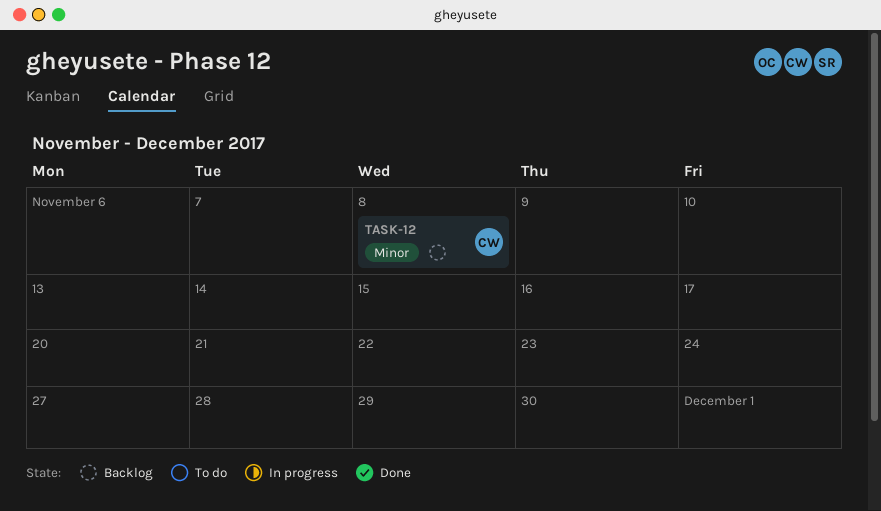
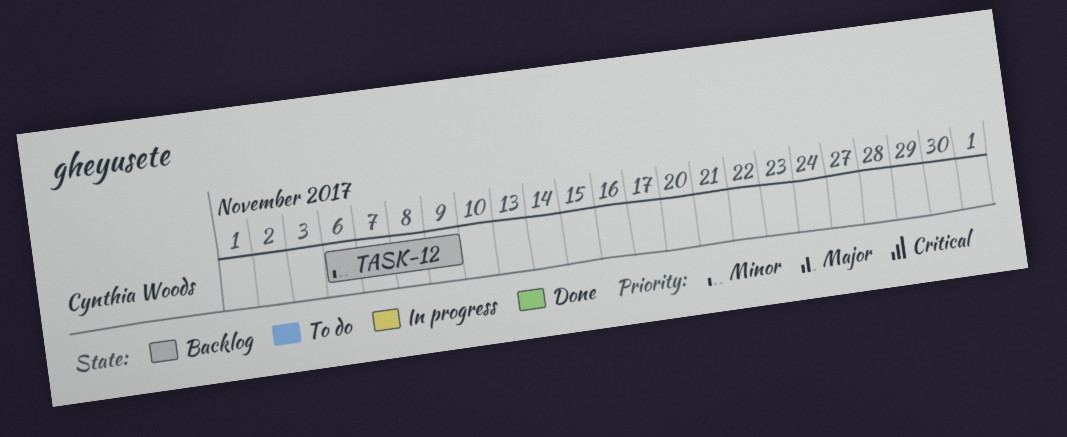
TASK-12, due: Nov 8 -> Nov 9

